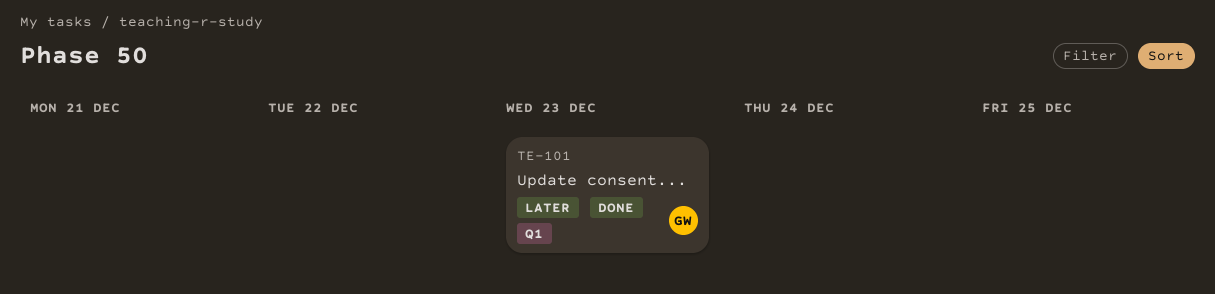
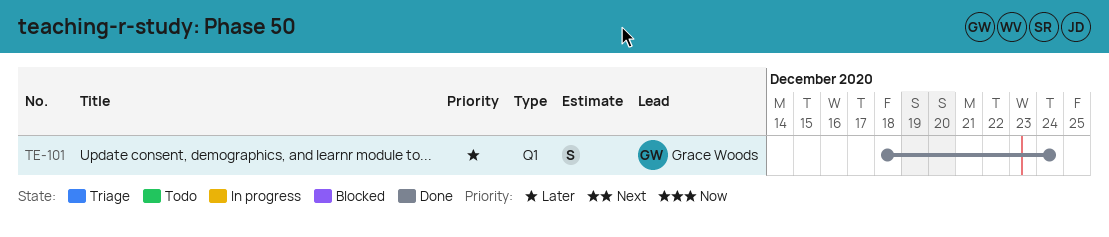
TE-101, due: Dec 23 -> Dec 24

